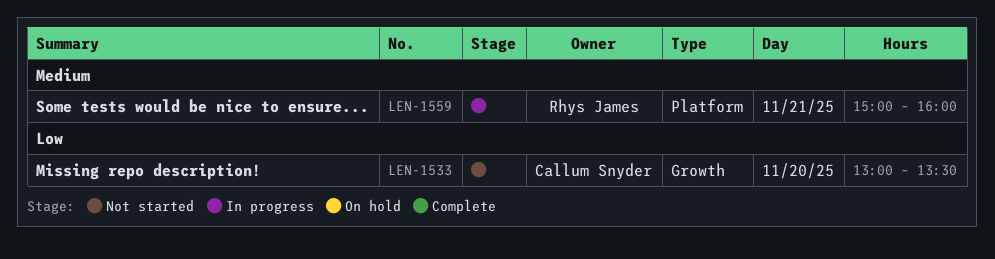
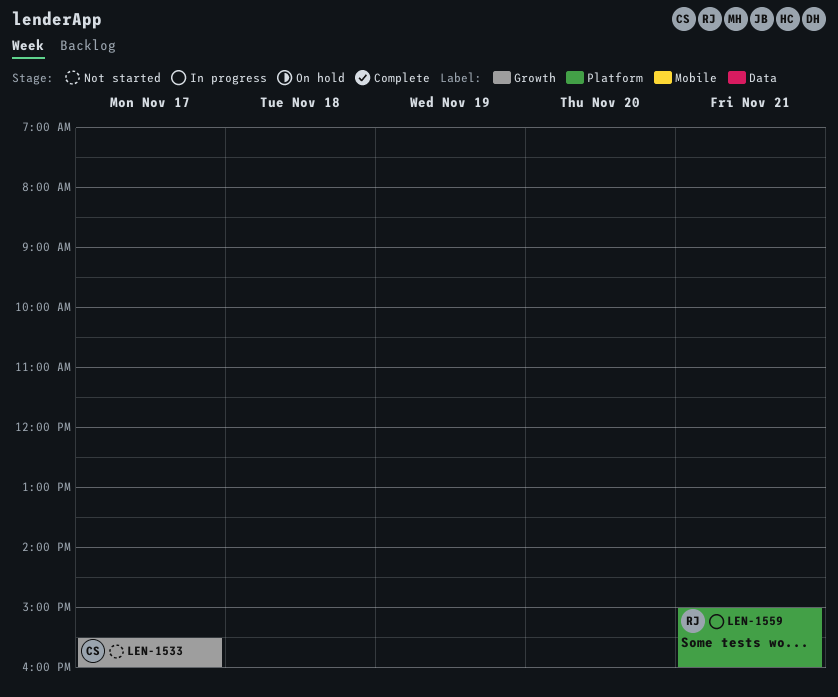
LEN-1533, day: Nov 20 -> Nov 17
LEN-1533, begins: 13:00 -> 15:30
LEN-1533, ends: 13:30 -> 16:00

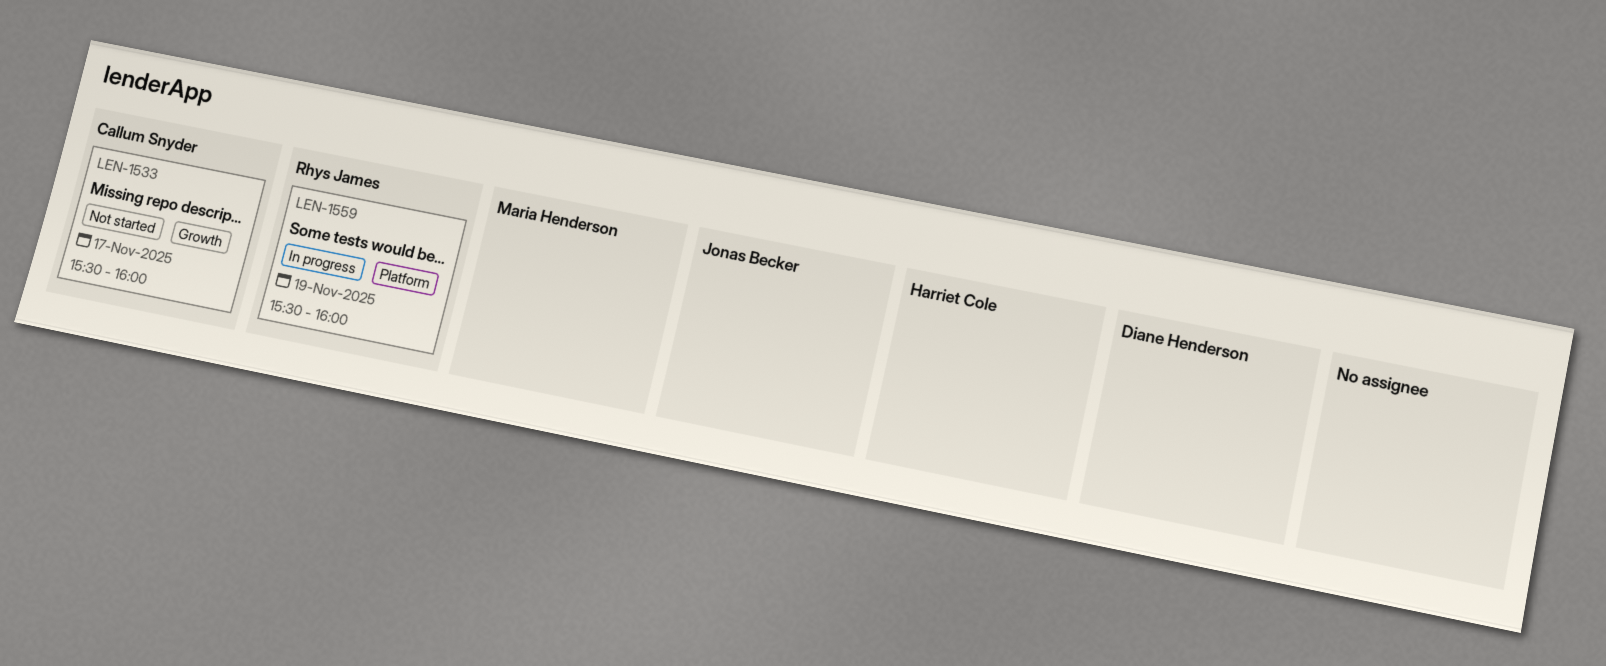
LEN-1559, day: Nov 21 -> Nov 19
LEN-1559, begins: 15:00 -> 15:30

